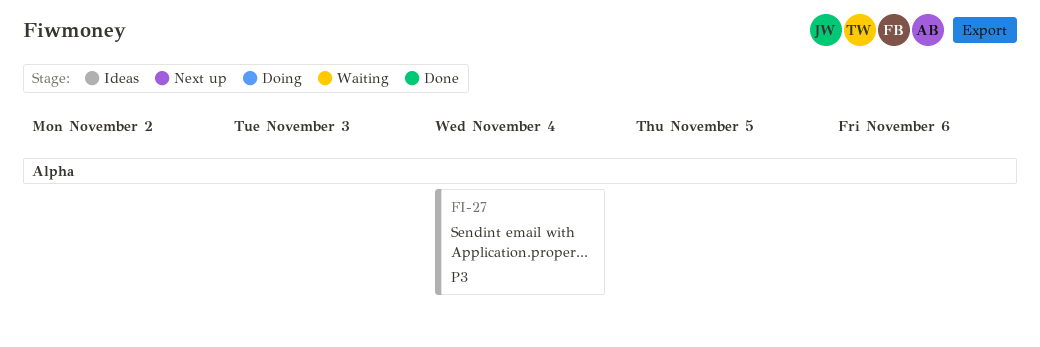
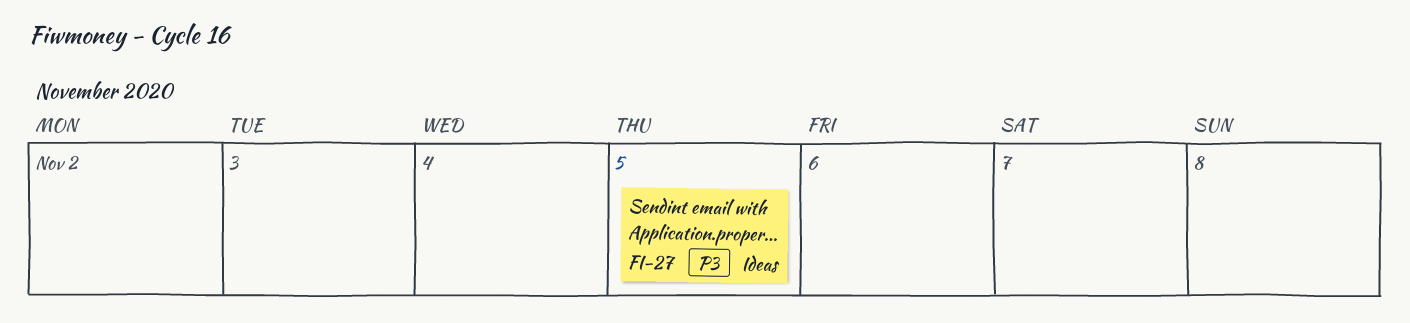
FI-27, due: Nov 4 -> Nov 5

